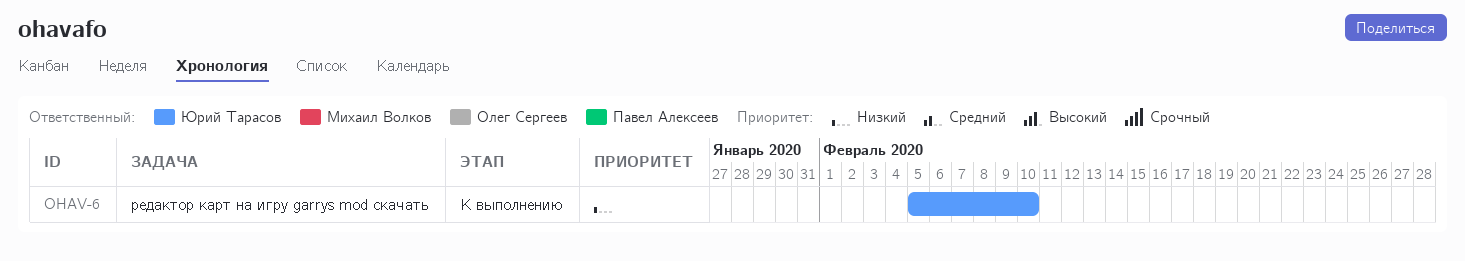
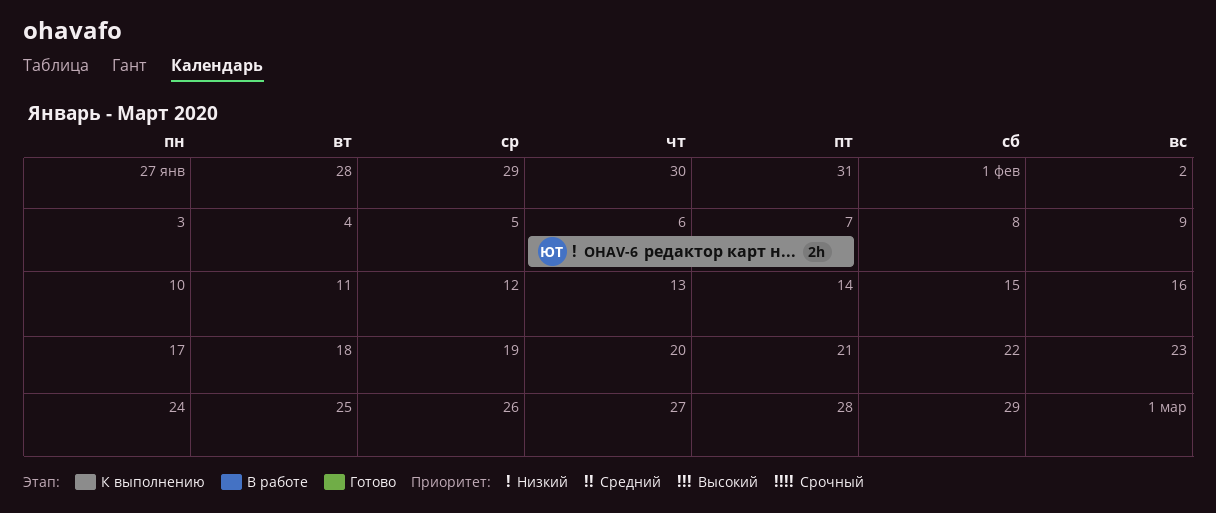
OHAV-6, start: Feb 5 -> Feb 6
OHAV-6, due: Feb 10 -> Feb 7

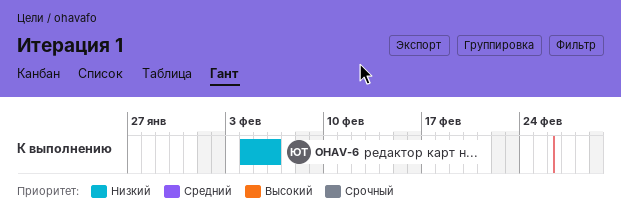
OHAV-6, start: Feb 6 -> Feb 4
OHAV-6, due: Feb 7 -> Feb 6

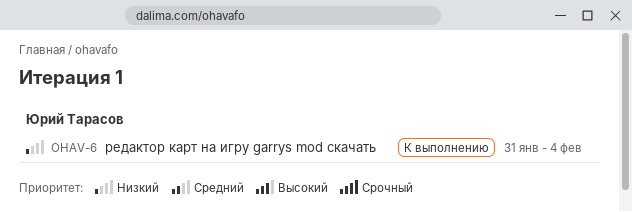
OHAV-6, start: Feb 4 -> Jan 31
OHAV-6, due: Feb 6 -> Feb 4

